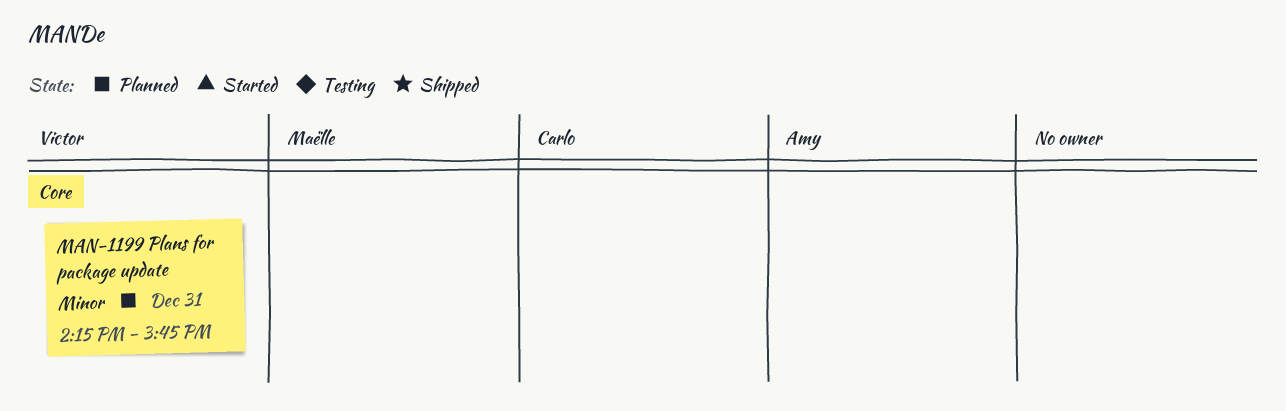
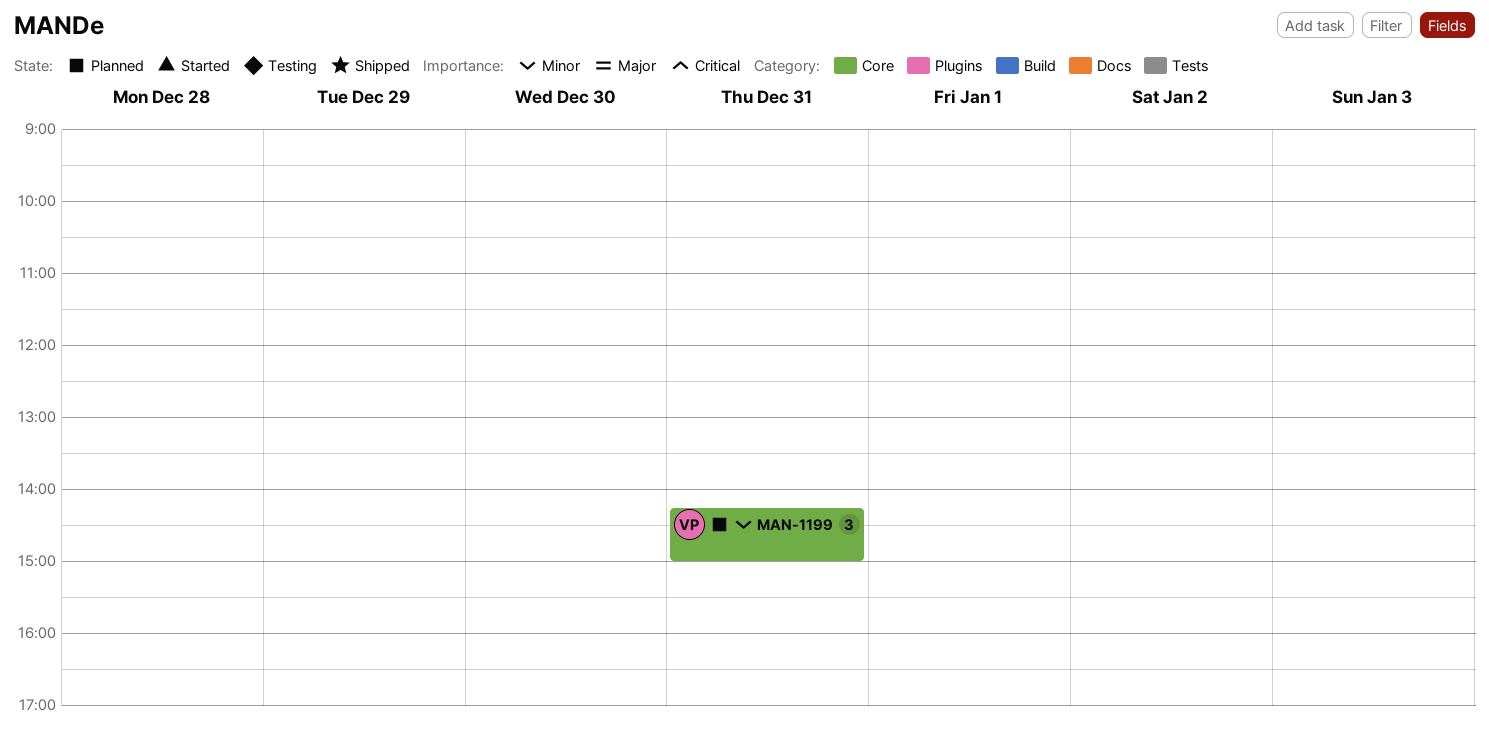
MAN-1199, ends: 15:45 -> 15:00

